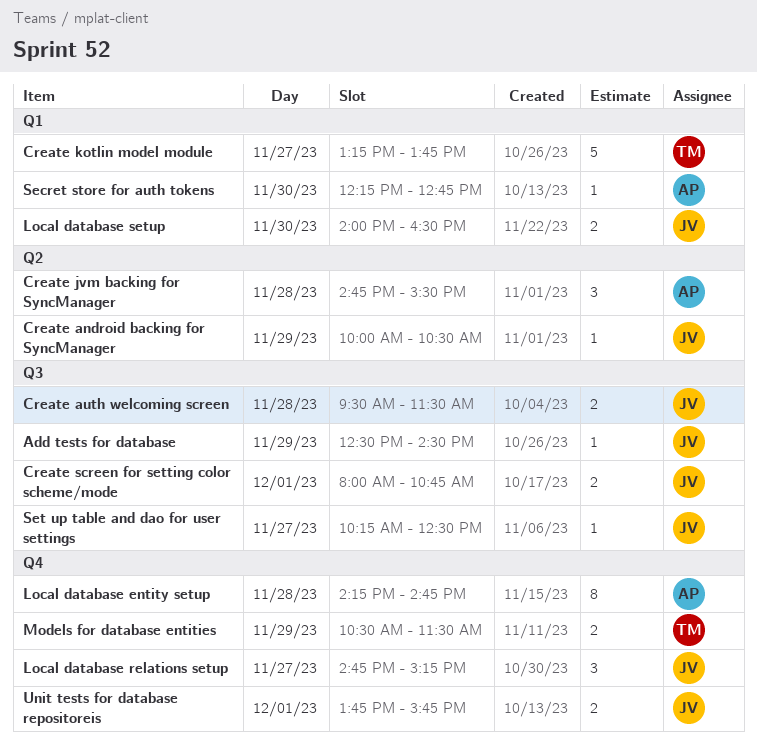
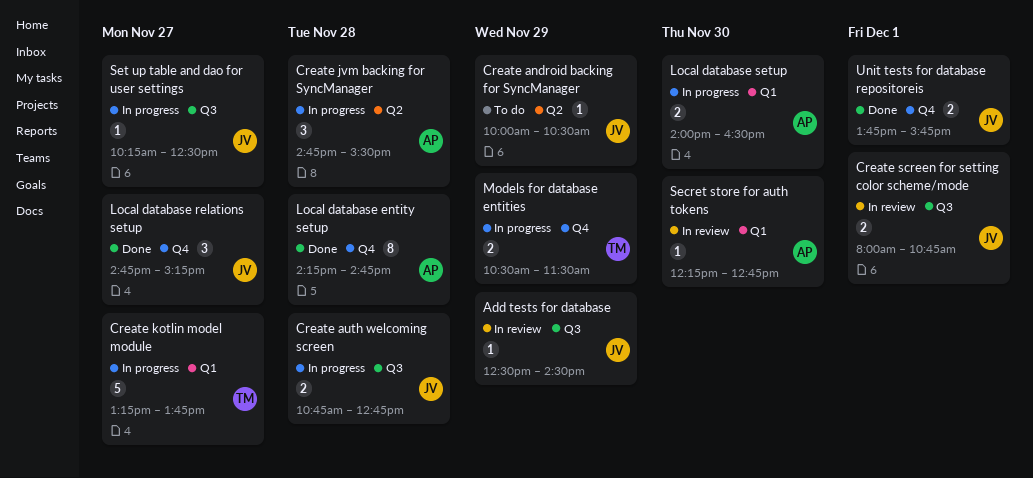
Create auth welcoming screen, begins: 09:30 -> 10:45
Create auth welcoming screen, ends: 11:30 -> 12:45
Local database setup, owner: JV -> AP

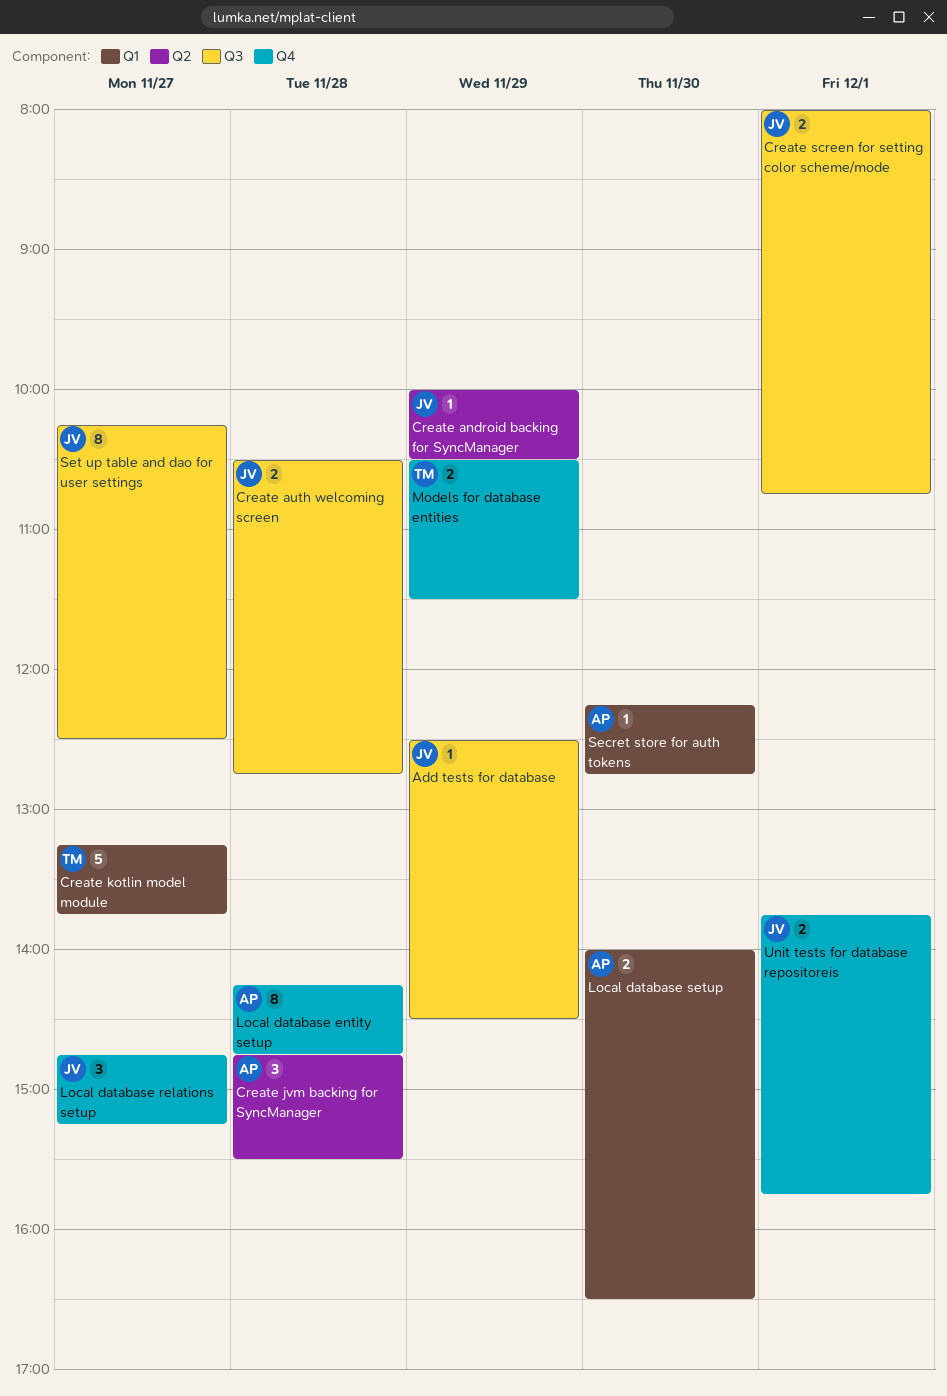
Create auth welcoming screen, begins: 10:45 -> 10:30
Set up table and dao for user settings, estimate: 1 -> 8

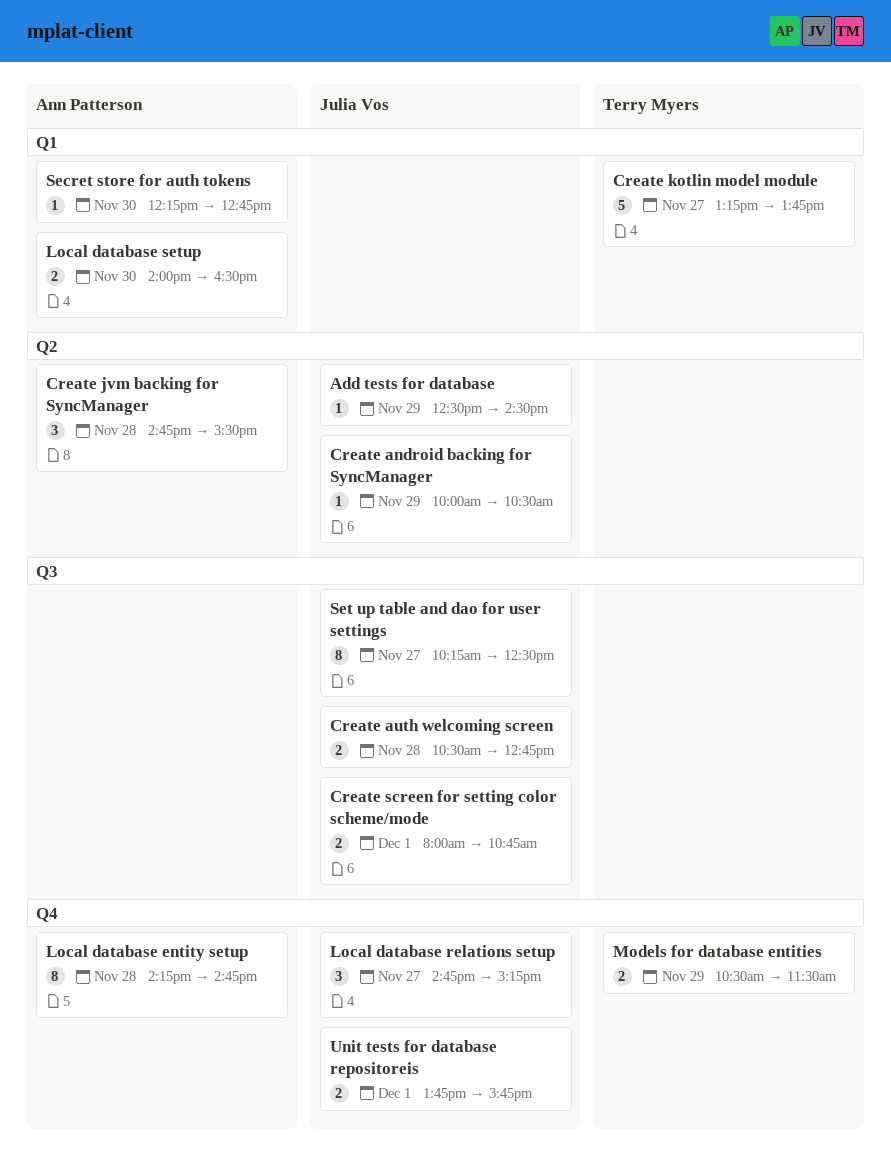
Add tests for database, label: Q3 -> Q2

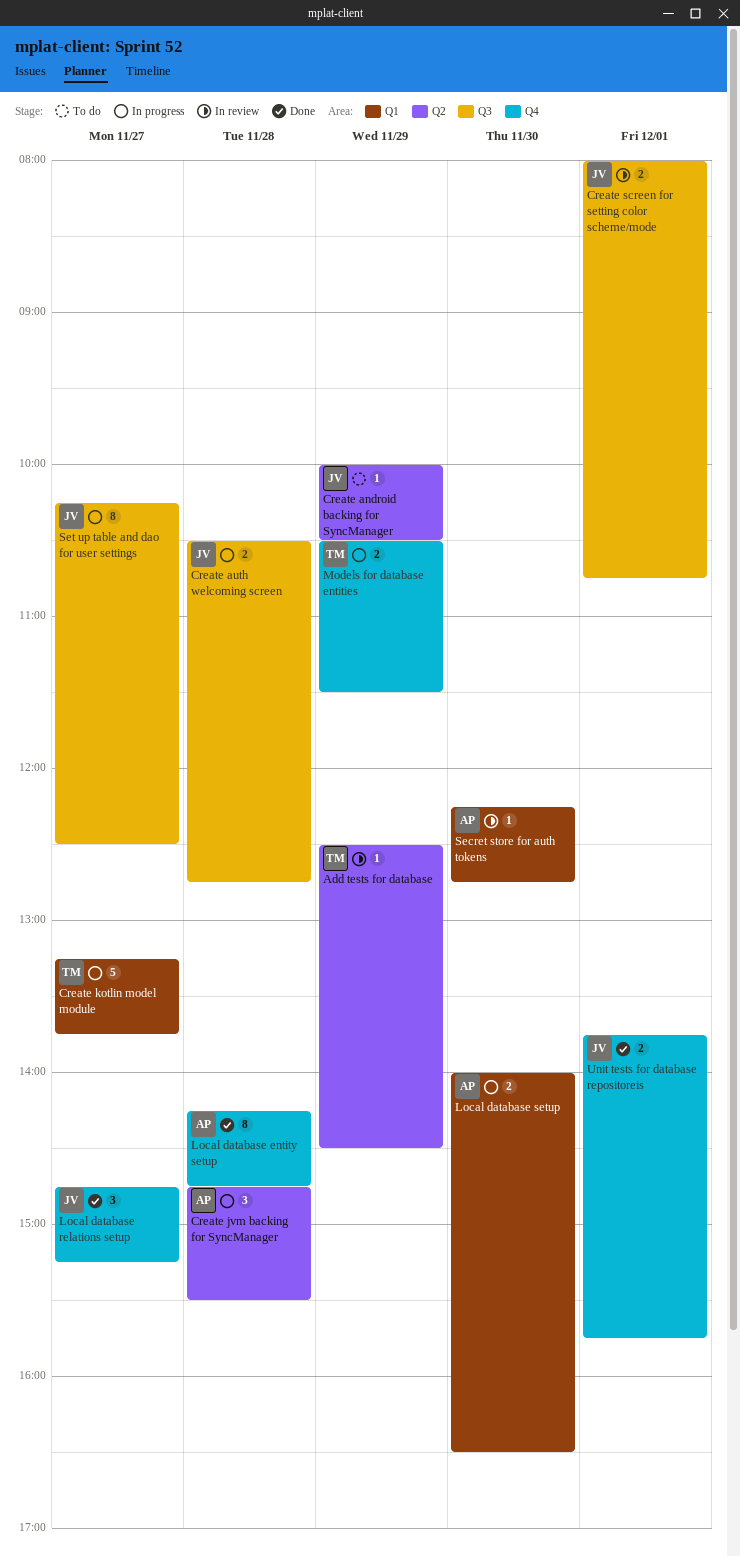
Add tests for database, owner: Julia Vos -> Terry Myers

